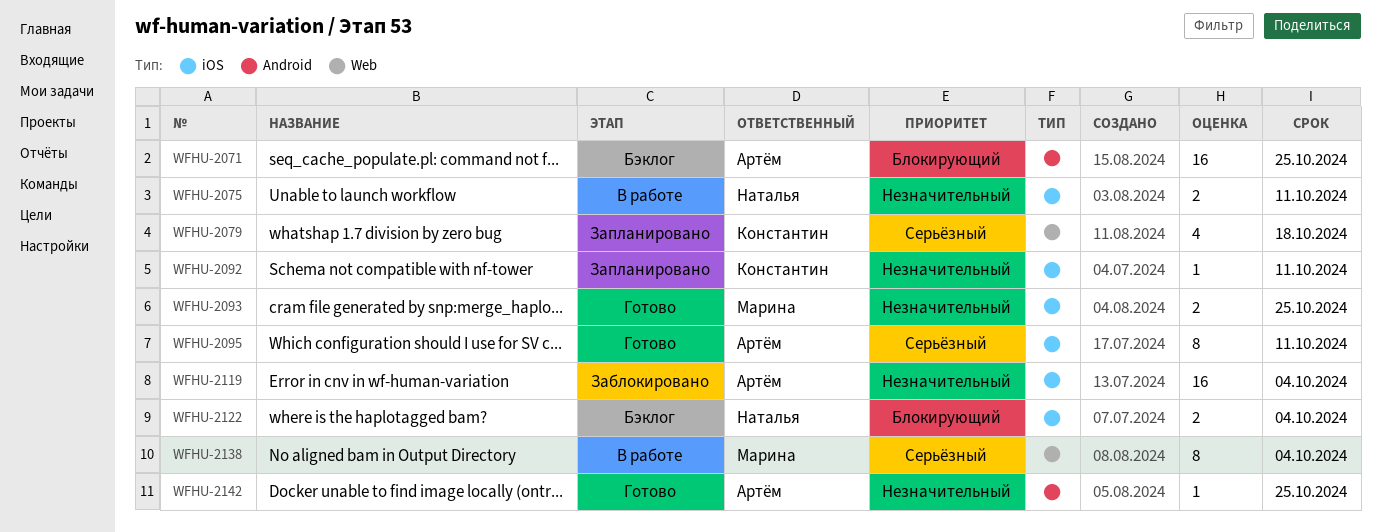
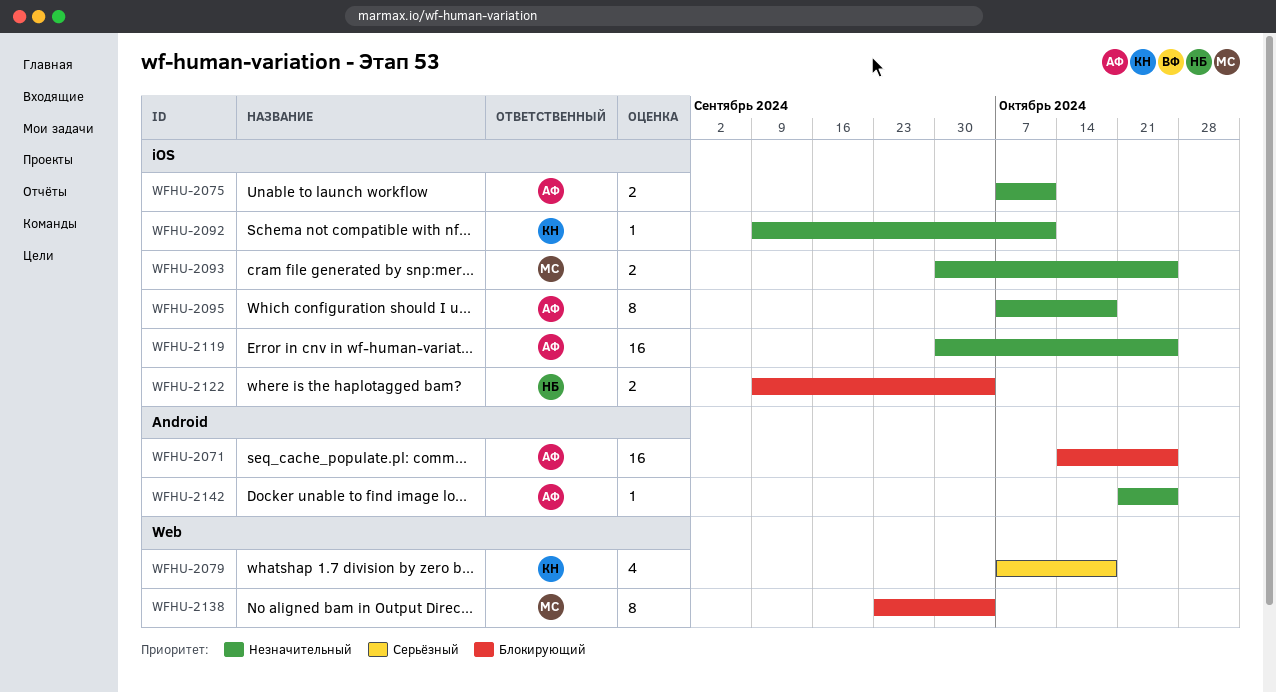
WFHU-2075, owner: Наталья -> Артём
WFHU-2095, priority: Серьёзный -> Незначительный
WFHU-2095, due: Oct 11 -> Oct 18
WFHU-2119, due: Oct 4 -> Oct 25
WFHU-2138, priority: Серьёзный -> Блокирующий

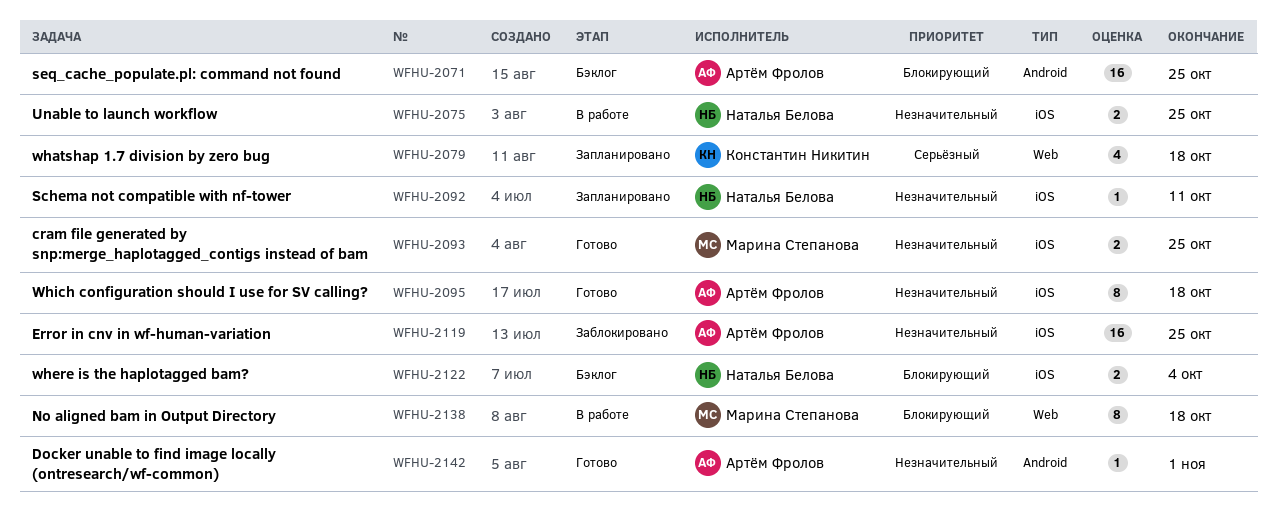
WFHU-2075, owner: Артём Фролов -> Наталья Белова
WFHU-2075, due: Oct 11 -> Oct 25
WFHU-2092, owner: Константин Никитин -> Наталья Белова
WFHU-2138, due: Oct 4 -> Oct 18
WFHU-2142, due: Oct 25 -> Nov 1

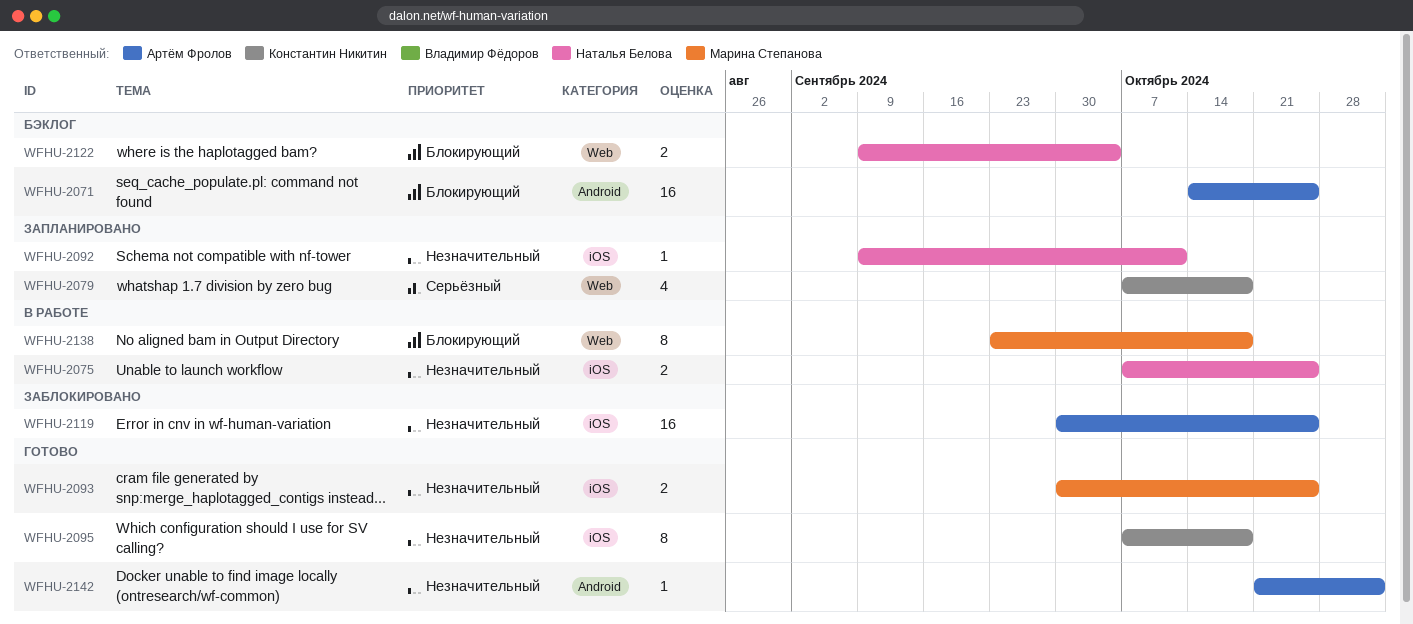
WFHU-2095, owner: Артём Фролов -> Константин Никитин
WFHU-2122, label: iOS -> Web

